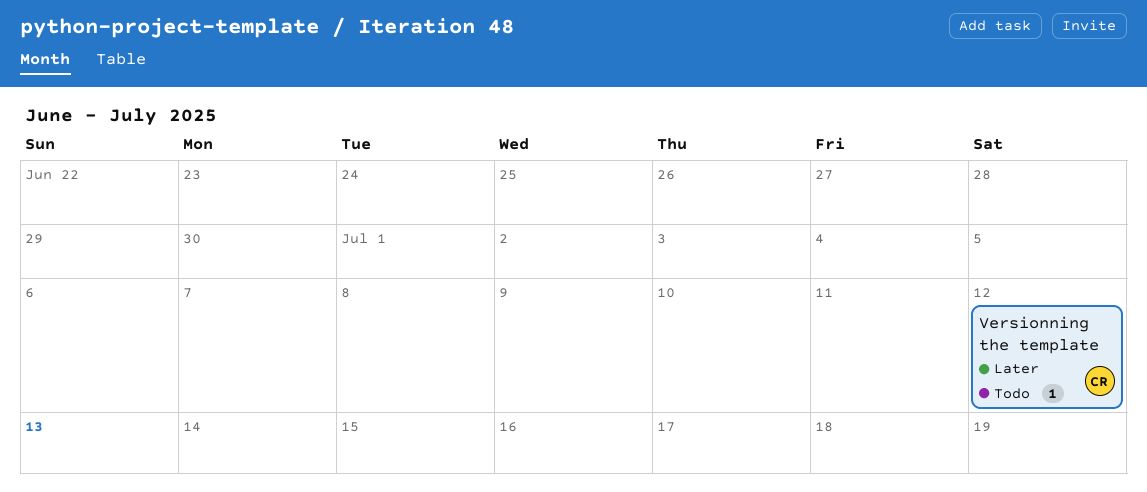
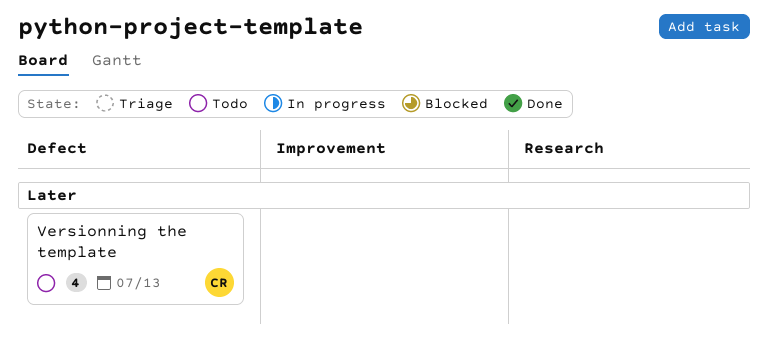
Versionning the template, estimate: 1 -> 4
Versionning the template, due: Jul 12 -> Jul 13

